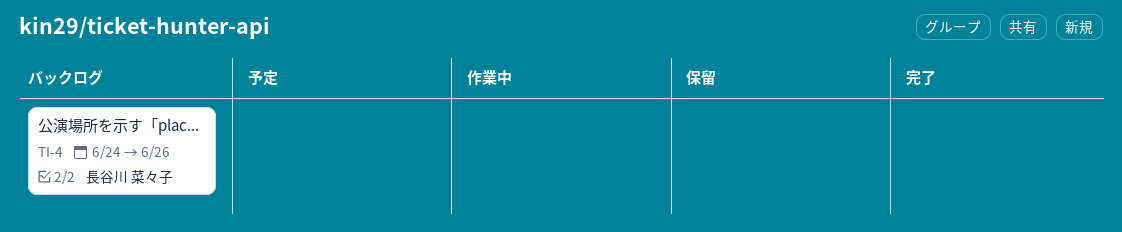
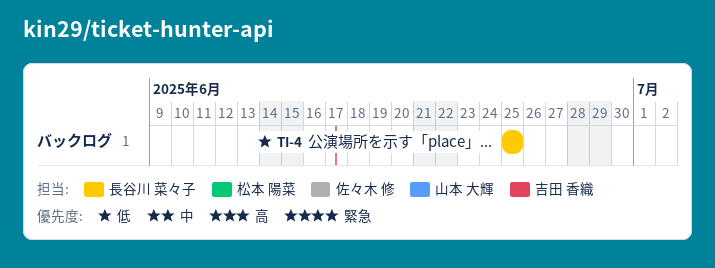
TI-4, start: Jun 24 -> Jun 25
TI-4, due: Jun 26 -> Jun 25

